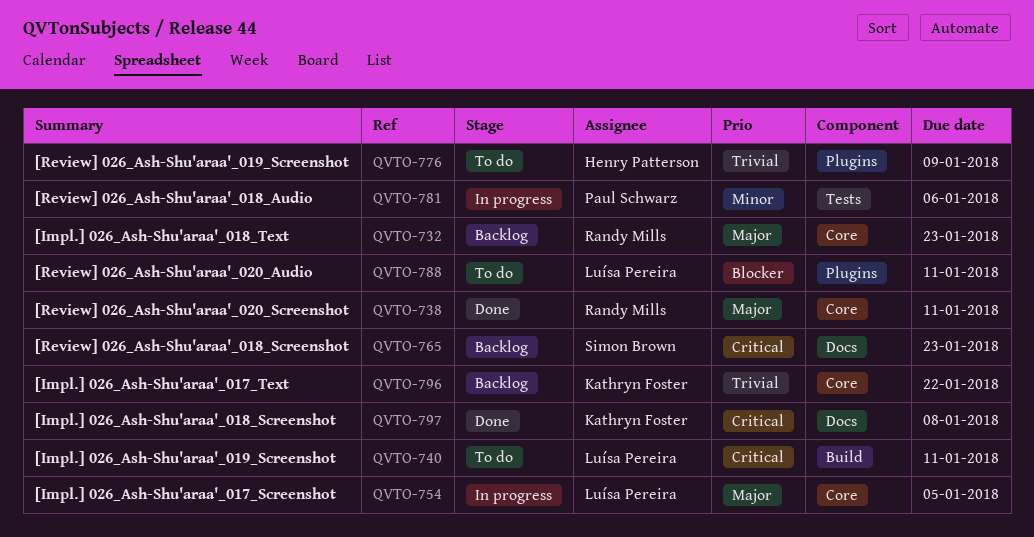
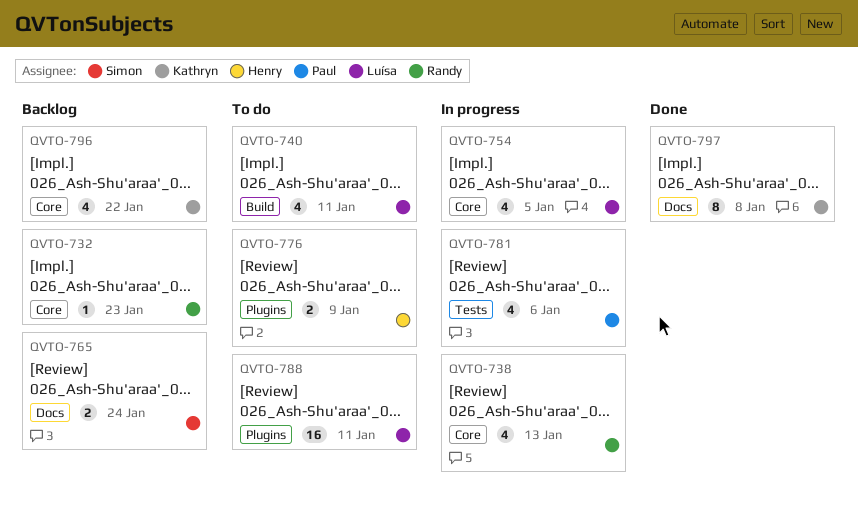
QVTO-738, status: Done -> In progress
QVTO-738, due: Jan 11 -> Jan 13
QVTO-765, due: Jan 23 -> Jan 24

